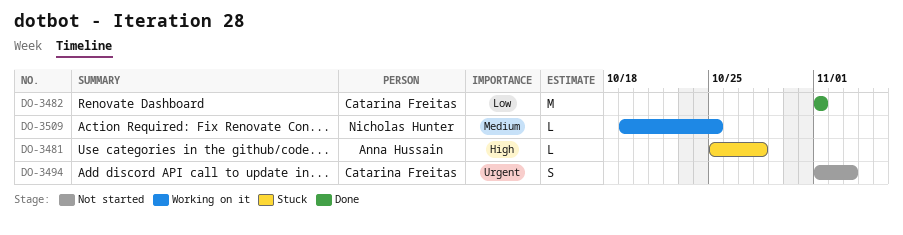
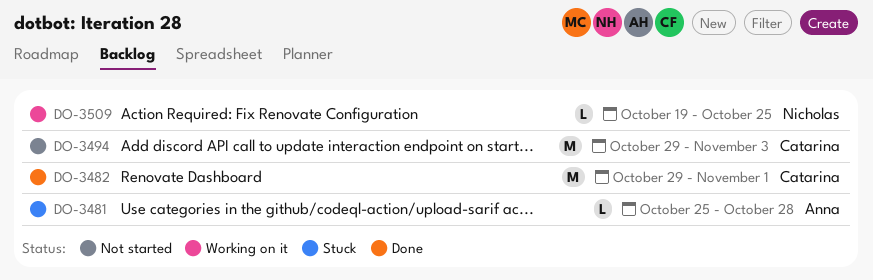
DO-3482, start: Nov 1 -> Oct 29
DO-3494, estimate: S -> M
DO-3494, start: Nov 1 -> Oct 29

